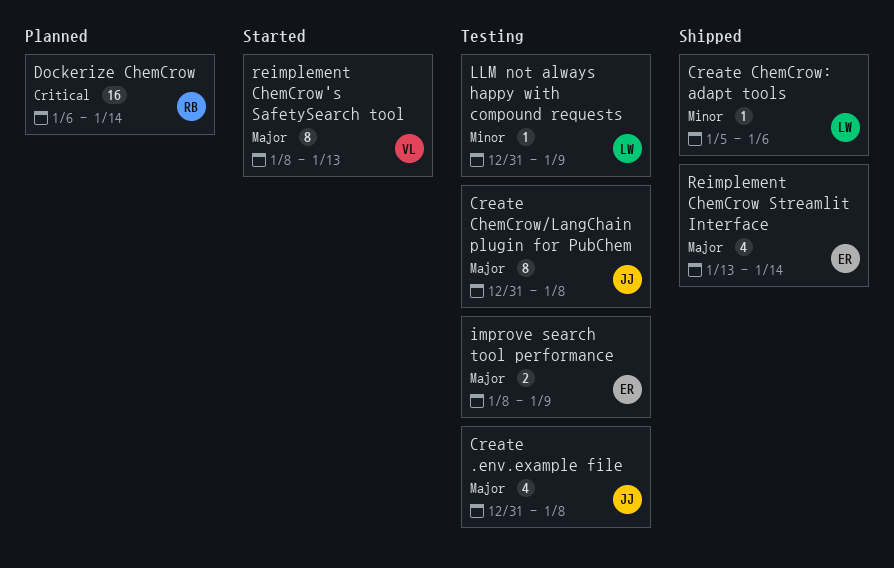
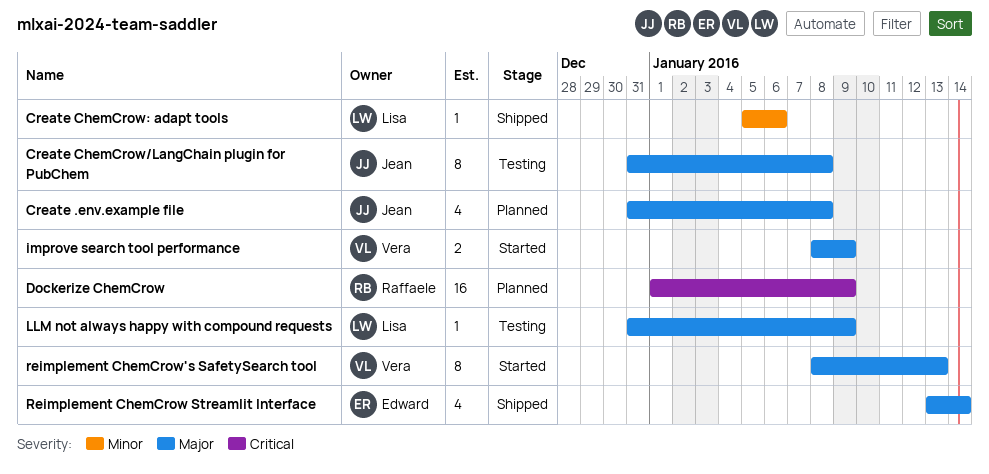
Create .env.example file, status: Testing -> Planned
Dockerize ChemCrow, start: Jan 6 -> Jan 1
Dockerize ChemCrow, due: Jan 14 -> Jan 9
improve search tool performance, status: Testing -> Started
improve search tool performance, owner: Edward -> Vera
LLM not always happy with compound requests, priority: Minor -> Major

